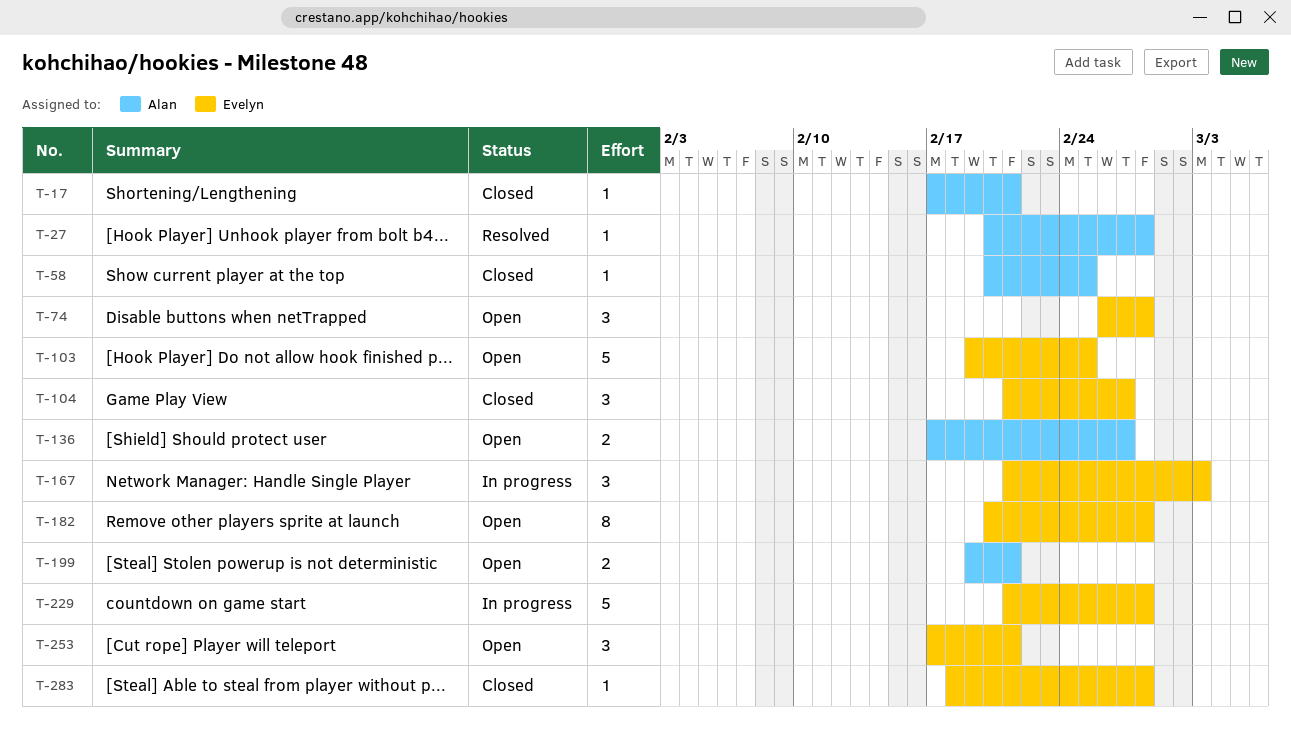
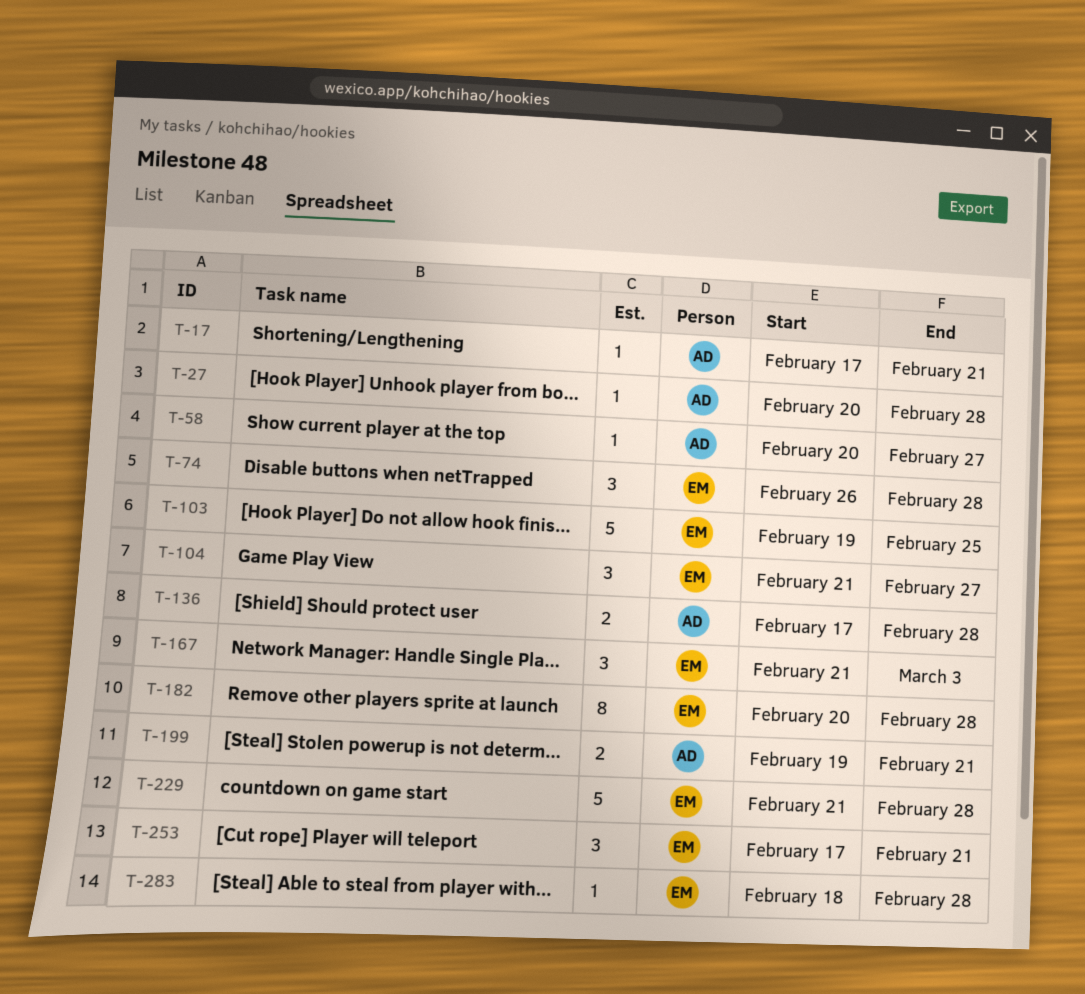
T-58, due: Feb 25 -> Feb 27
T-136, due: Feb 27 -> Feb 28

